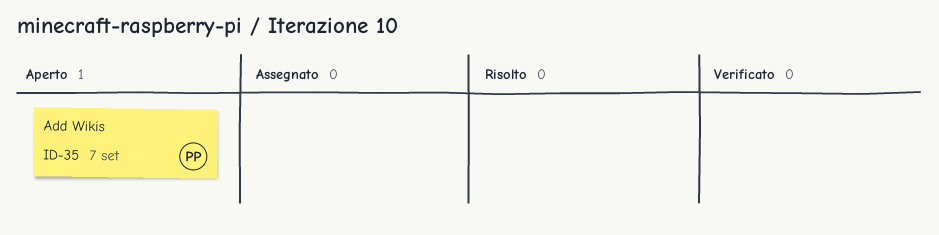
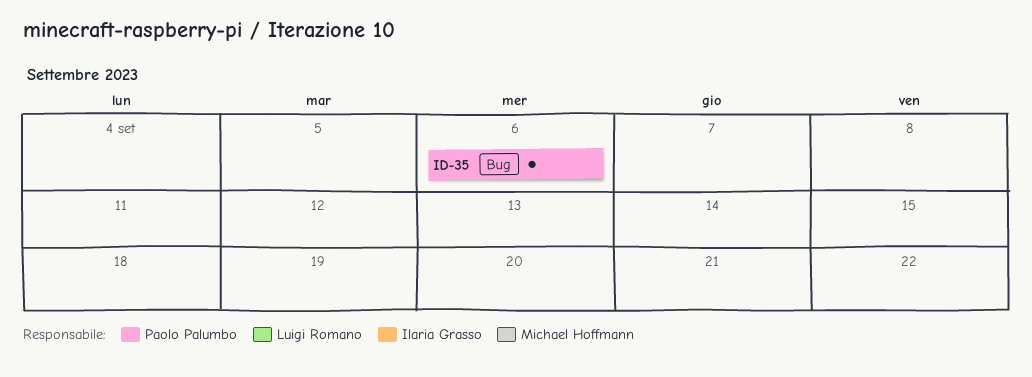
ID-35, due: Sep 7 -> Sep 6

